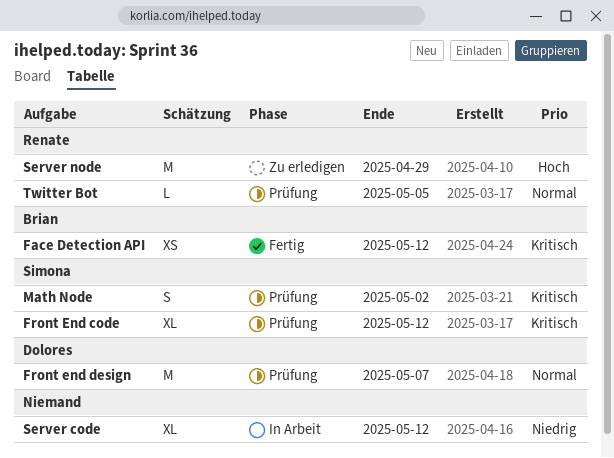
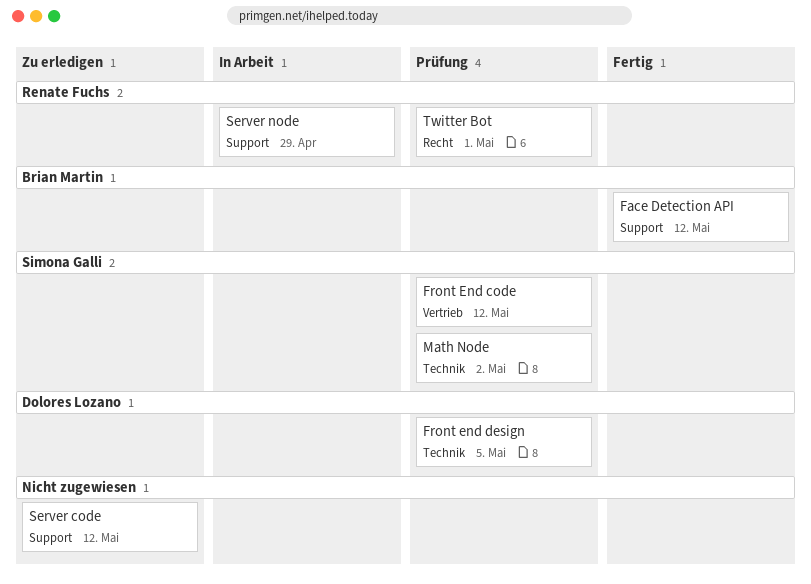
Front end design, due: May 7 -> May 5
Server code, status: In Arbeit -> Zu erledigen
Server node, status: Zu erledigen -> In Arbeit
Twitter Bot, due: May 5 -> May 1

